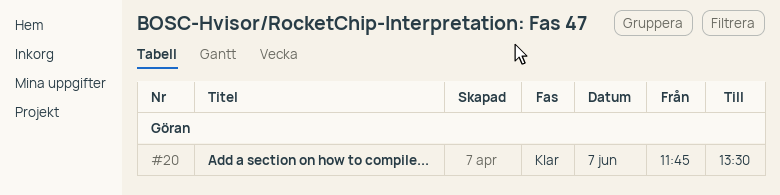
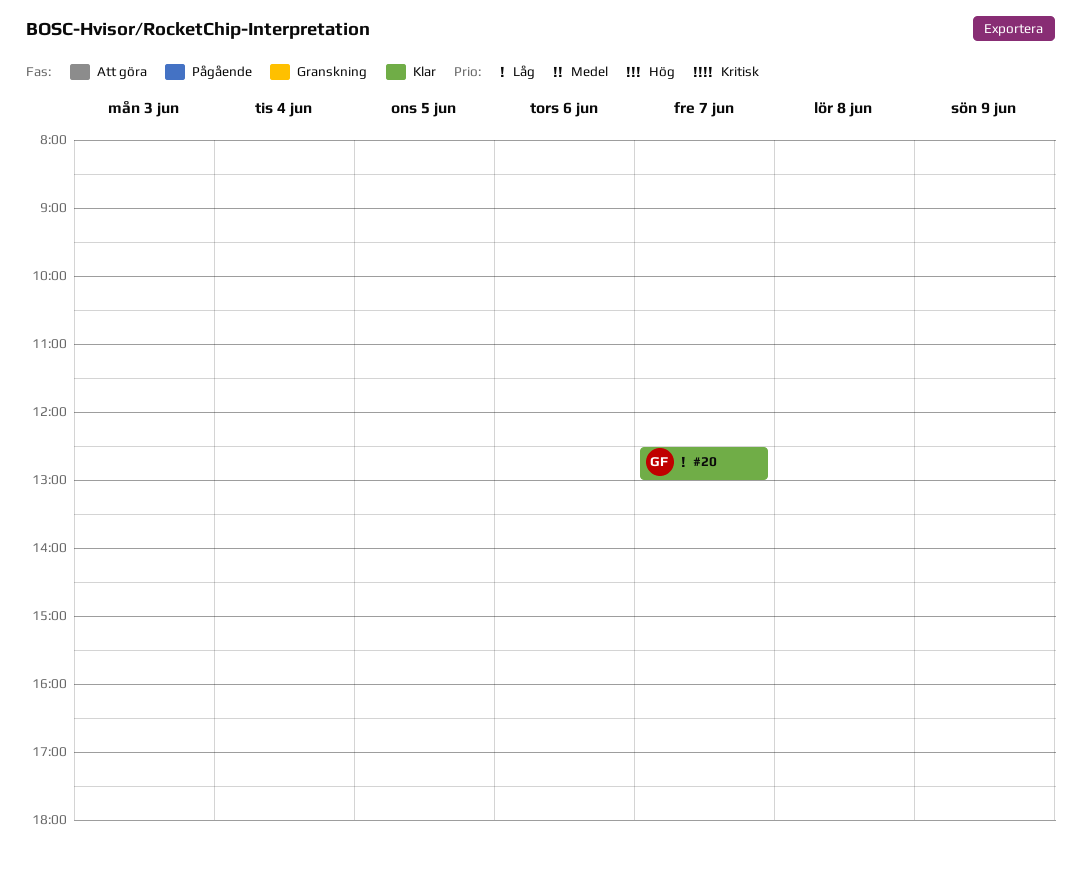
#20, begins: 11:45 -> 12:30
#20, ends: 13:30 -> 13:00

